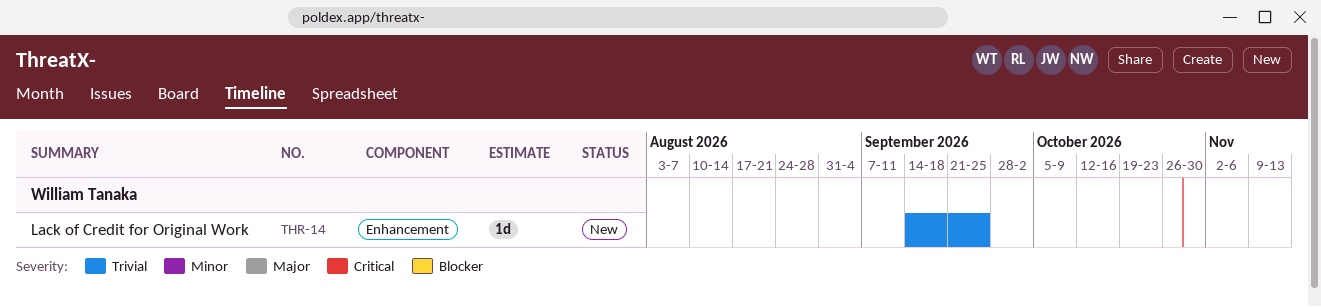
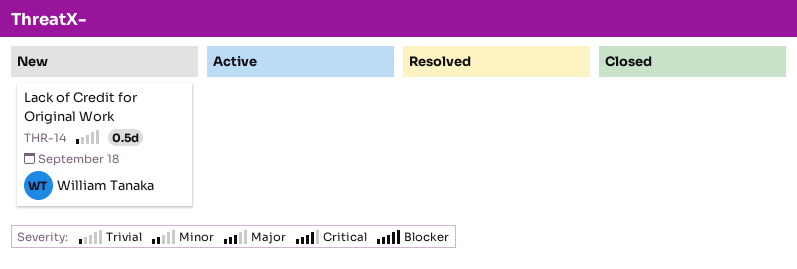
THR-14, estimate: 1d -> 0.5d
THR-14, due: Sep 25 -> Sep 18

